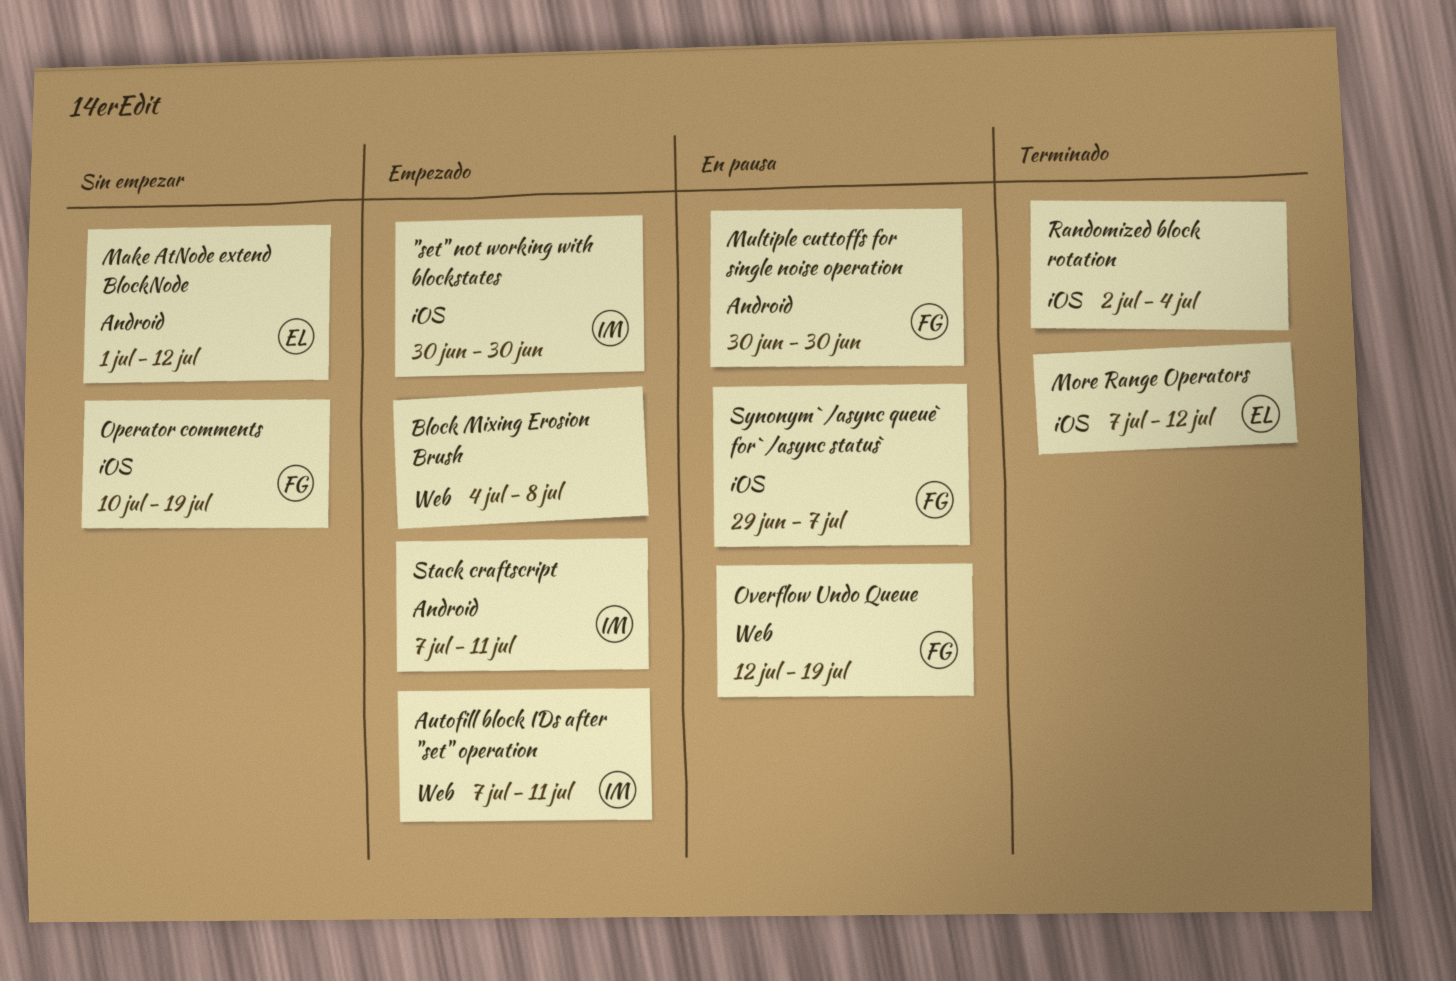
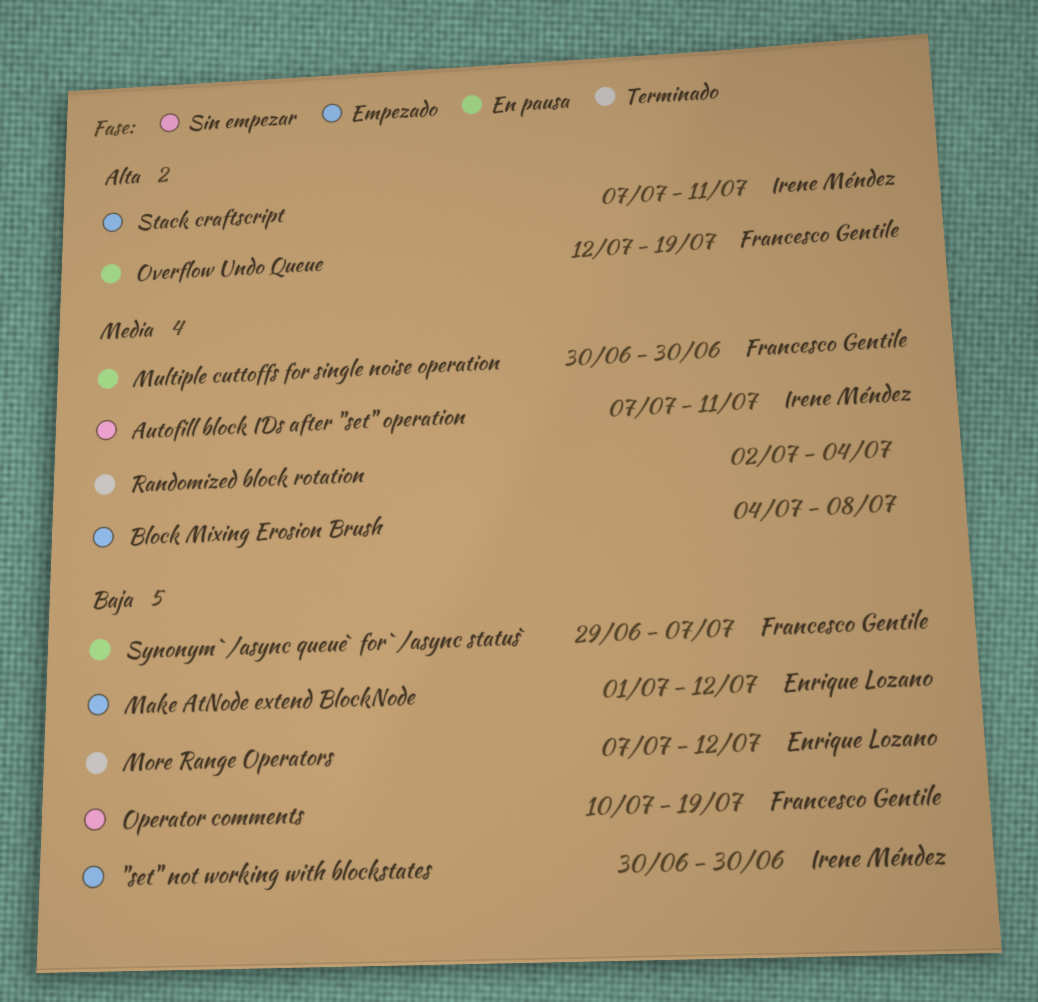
Autofill block IDs after "set" operation, status: Empezado -> Sin empezar
Make AtNode extend BlockNode, status: Sin empezar -> Empezado

